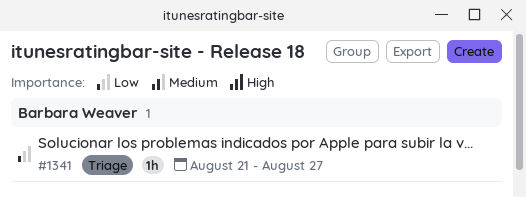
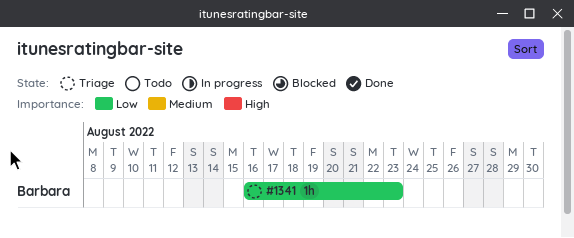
#1341, start: Aug 21 -> Aug 16
#1341, due: Aug 27 -> Aug 23

